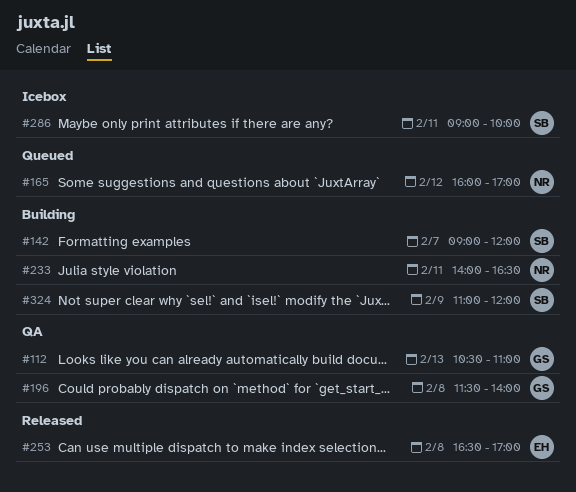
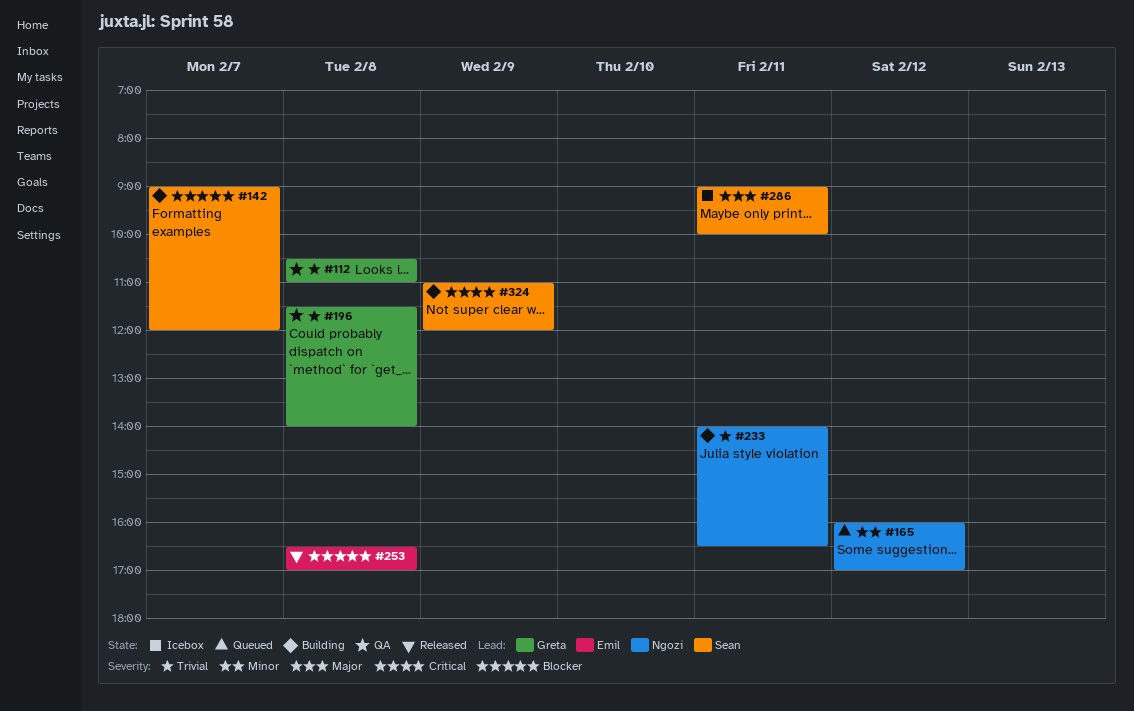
#112, day: Feb 13 -> Feb 8

